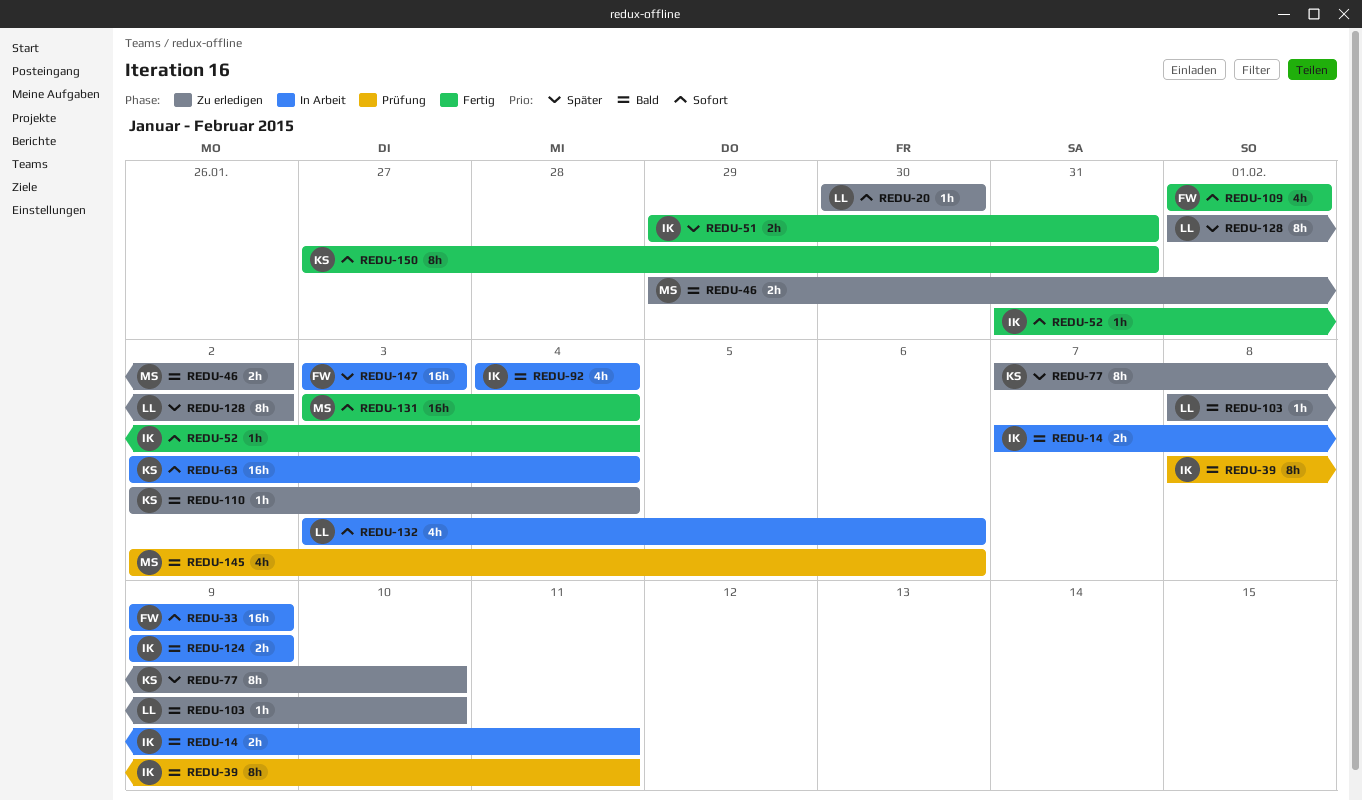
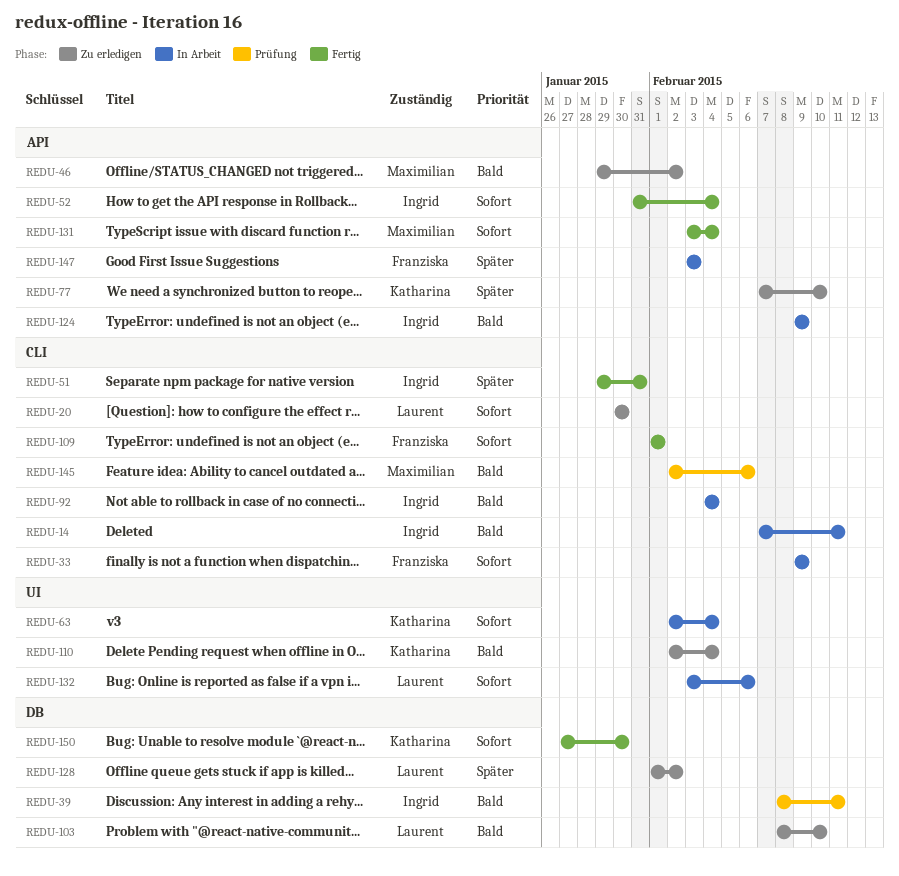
REDU-150, due: Jan 31 -> Jan 30

